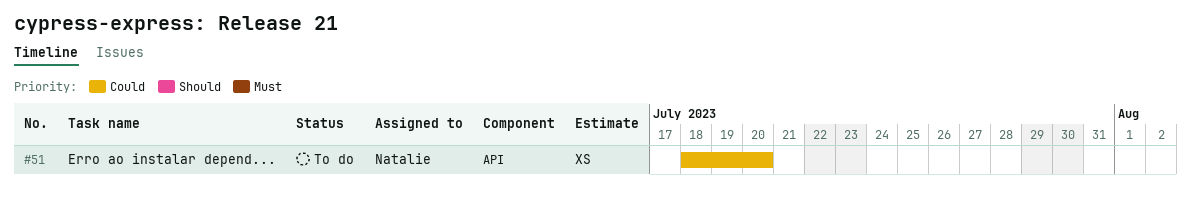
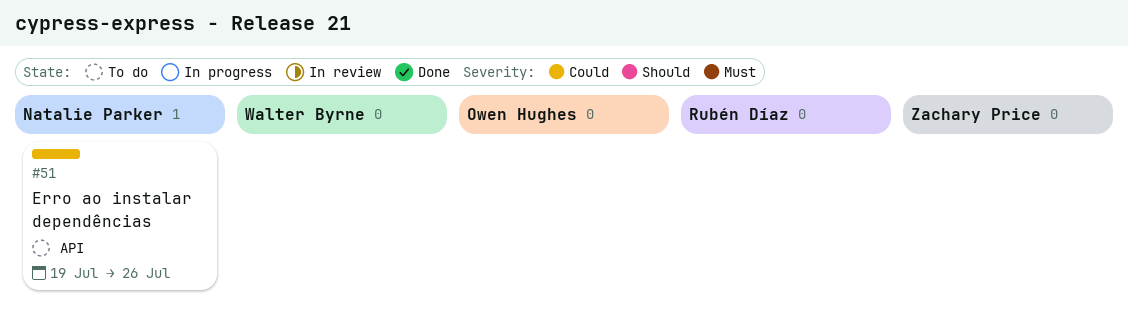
#51, start: Jul 18 -> Jul 19
#51, due: Jul 20 -> Jul 26

